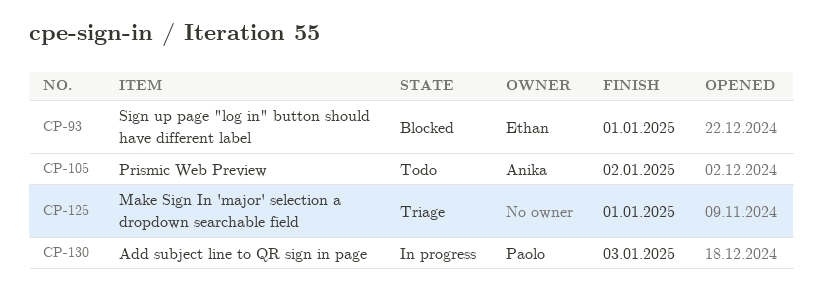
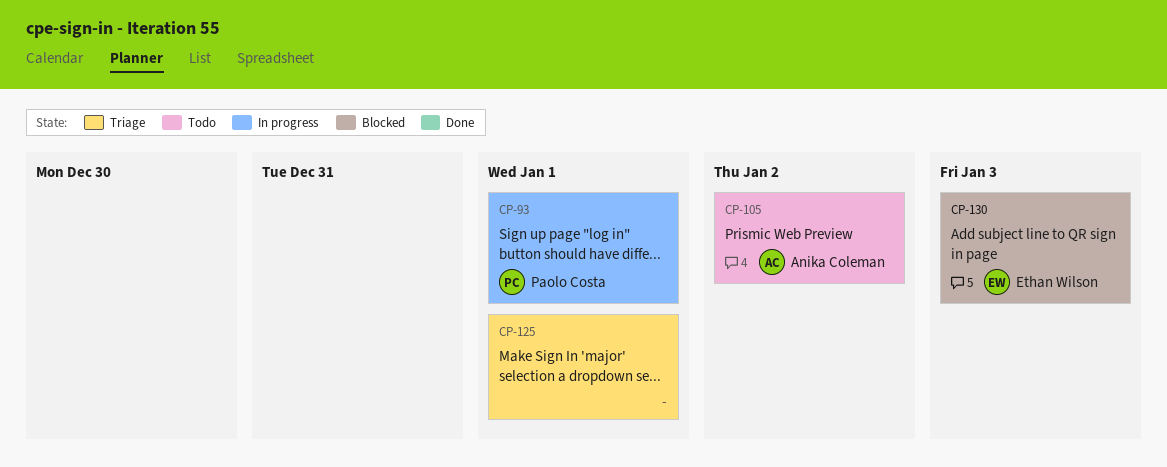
CP-93, status: Blocked -> In progress
CP-93, owner: Ethan Wilson -> Paolo Costa
CP-130, status: In progress -> Blocked
CP-130, owner: Paolo Costa -> Ethan Wilson

